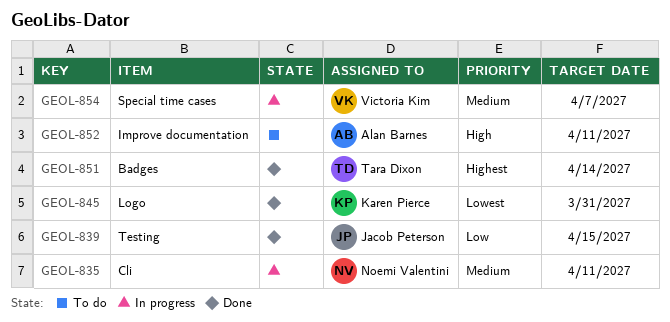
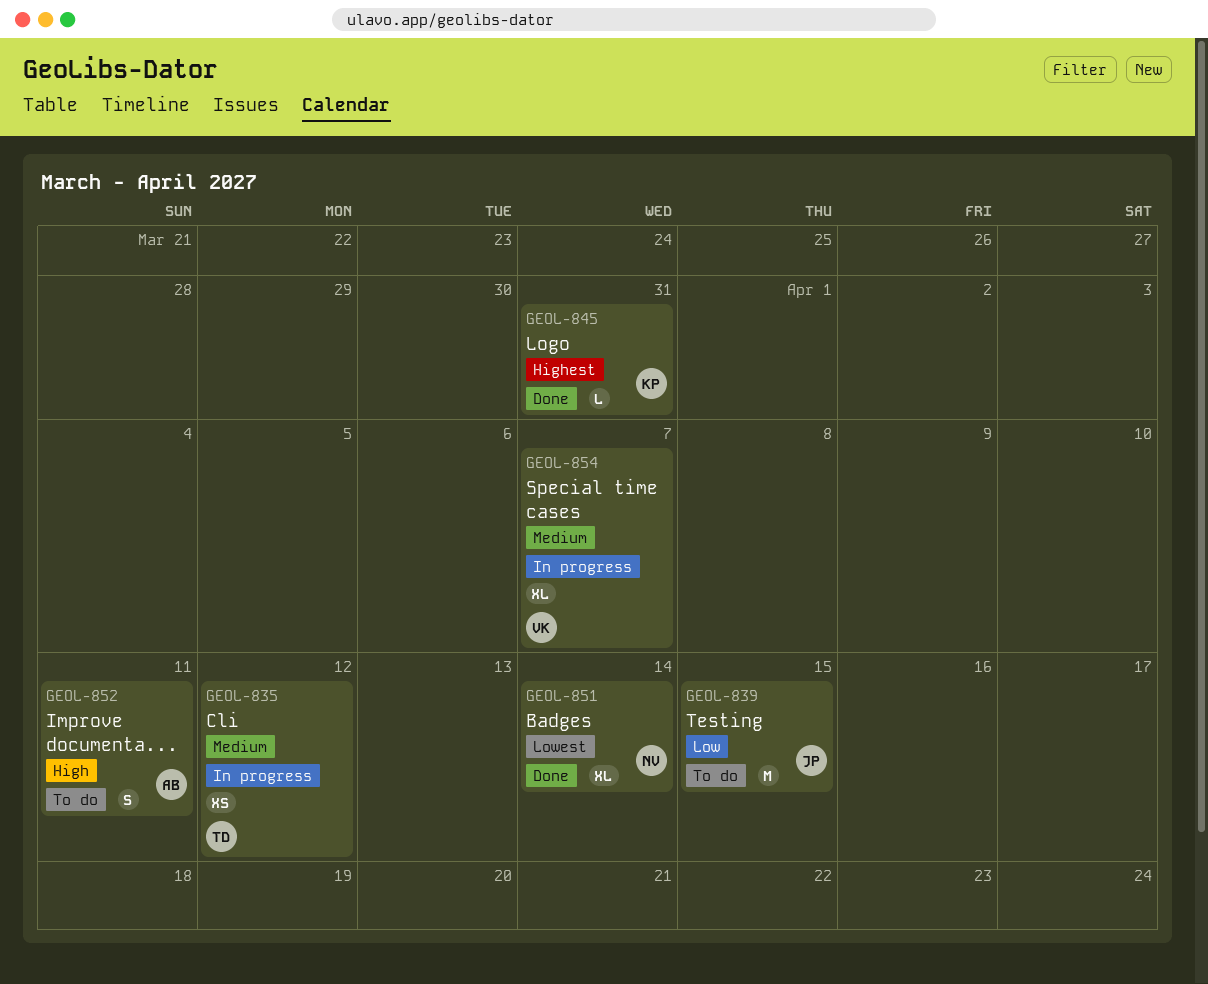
GEOL-835, owner: Noemi Valentini -> Tara Dixon
GEOL-835, due: Apr 11 -> Apr 12
GEOL-839, status: Done -> To do
GEOL-845, priority: Lowest -> Highest
GEOL-851, owner: Tara Dixon -> Noemi Valentini
GEOL-851, priority: Highest -> Lowest

